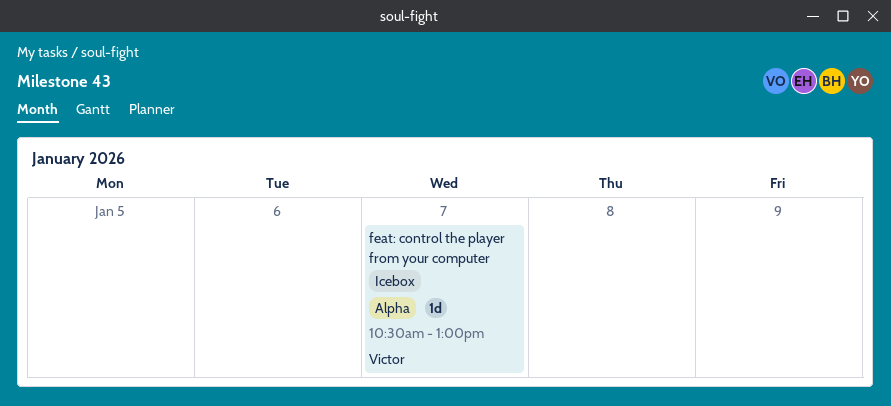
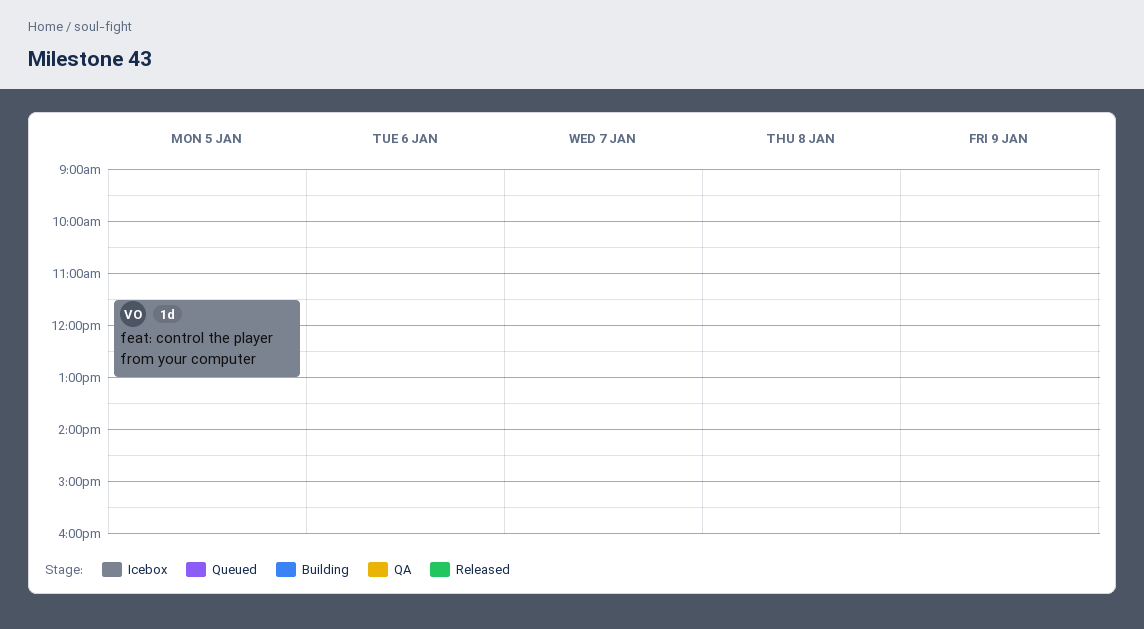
feat: control the player from your computer, day: Jan 7 -> Jan 5
feat: control the player from your computer, begins: 10:30 -> 11:30

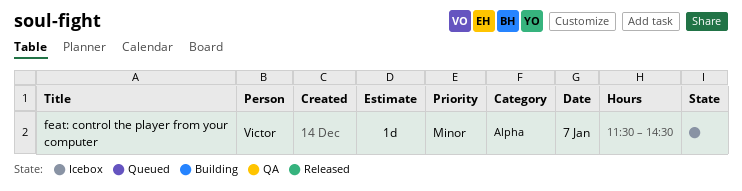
feat: control the player from your computer, day: Jan 5 -> Jan 7
feat: control the player from your computer, ends: 13:00 -> 14:30

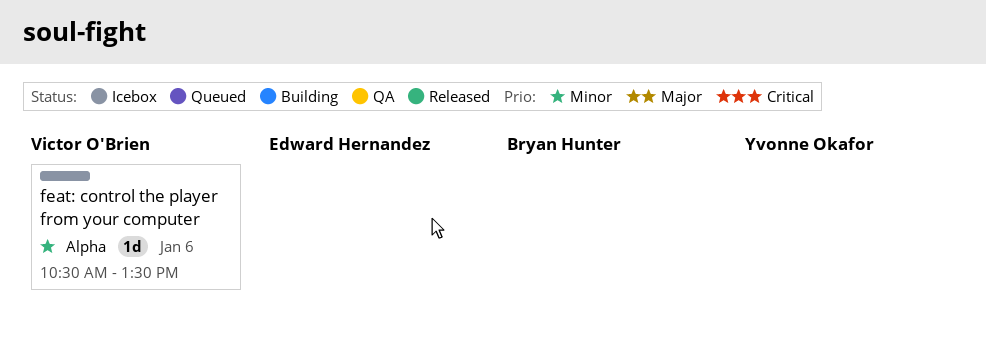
feat: control the player from your computer, day: Jan 7 -> Jan 6
feat: control the player from your computer, begins: 11:30 -> 10:30
feat: control the player from your computer, ends: 14:30 -> 13:30

